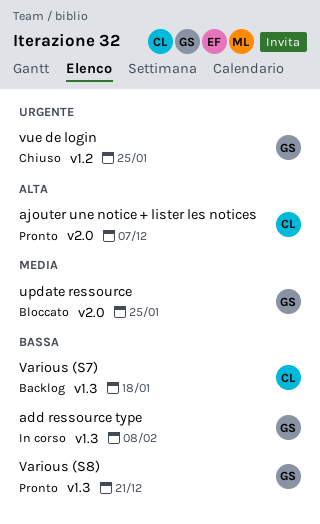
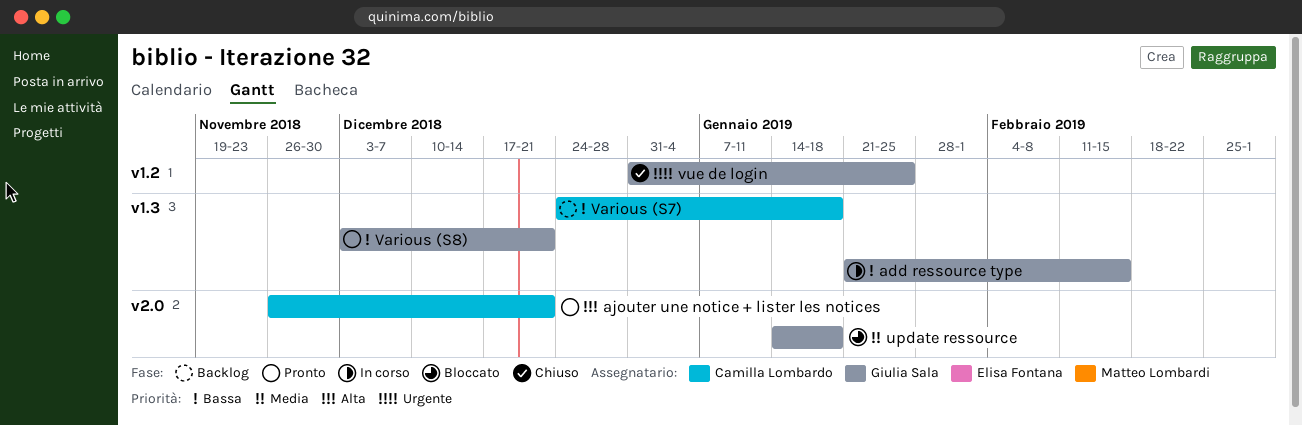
add ressource type, due: Feb 8 -> Feb 15
ajouter une notice + lister les notices, due: Dec 7 -> Dec 21
update ressource, due: Jan 25 -> Jan 18

